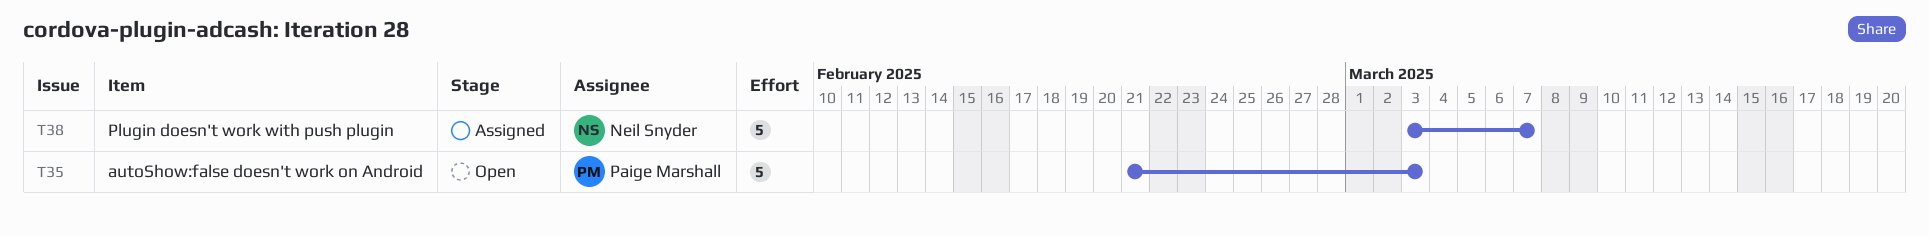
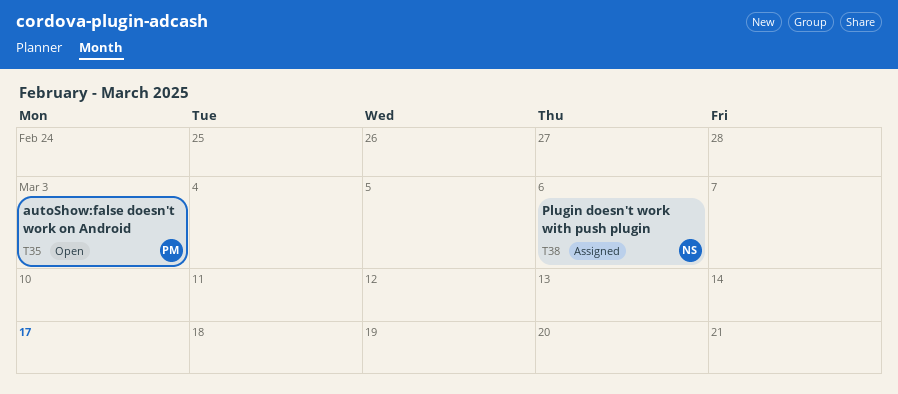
T38, due: Mar 7 -> Mar 6

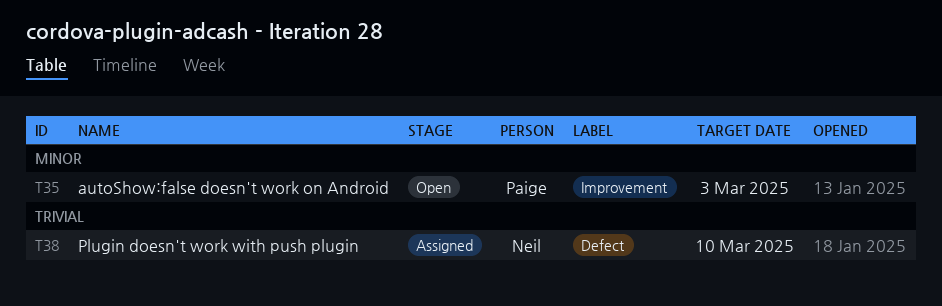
T38, due: Mar 6 -> Mar 10

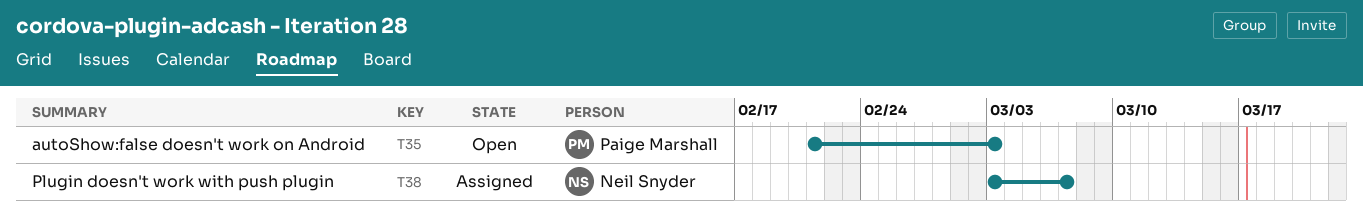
T38, due: Mar 10 -> Mar 7

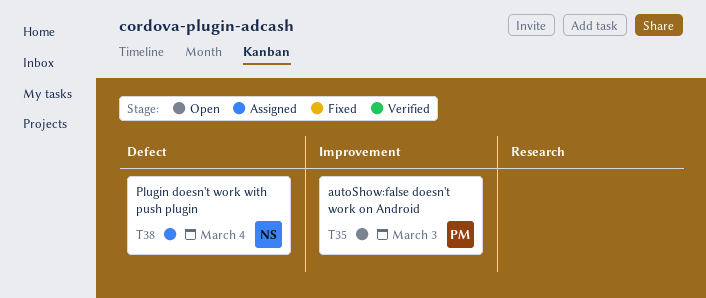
T38, due: Mar 7 -> Mar 4

